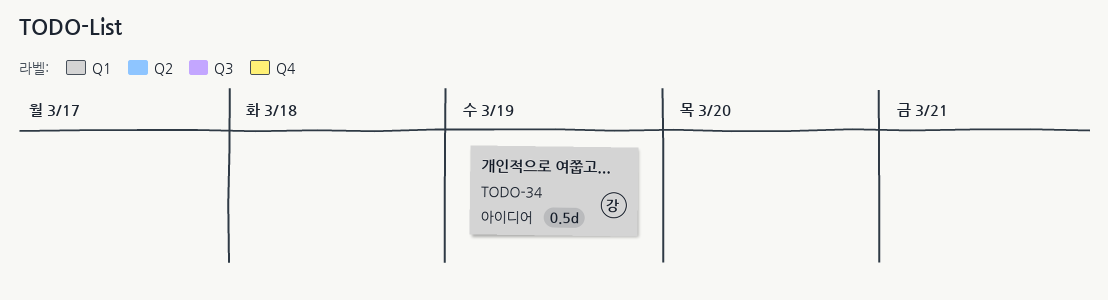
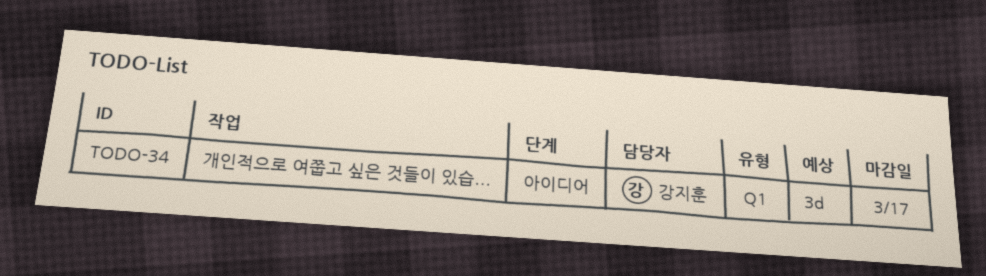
TODO-34, estimate: 0.5d -> 3d
TODO-34, due: Mar 19 -> Mar 17

